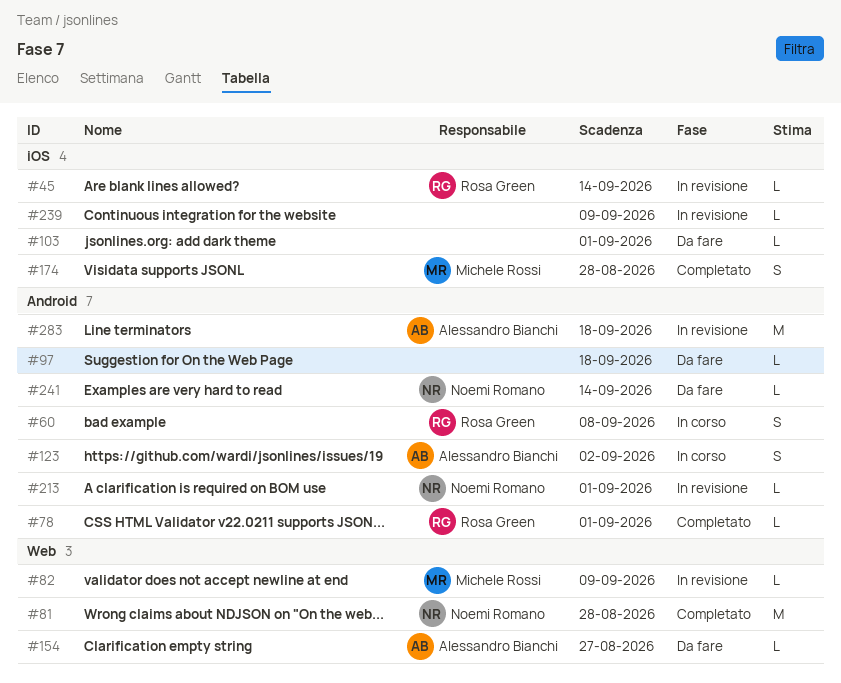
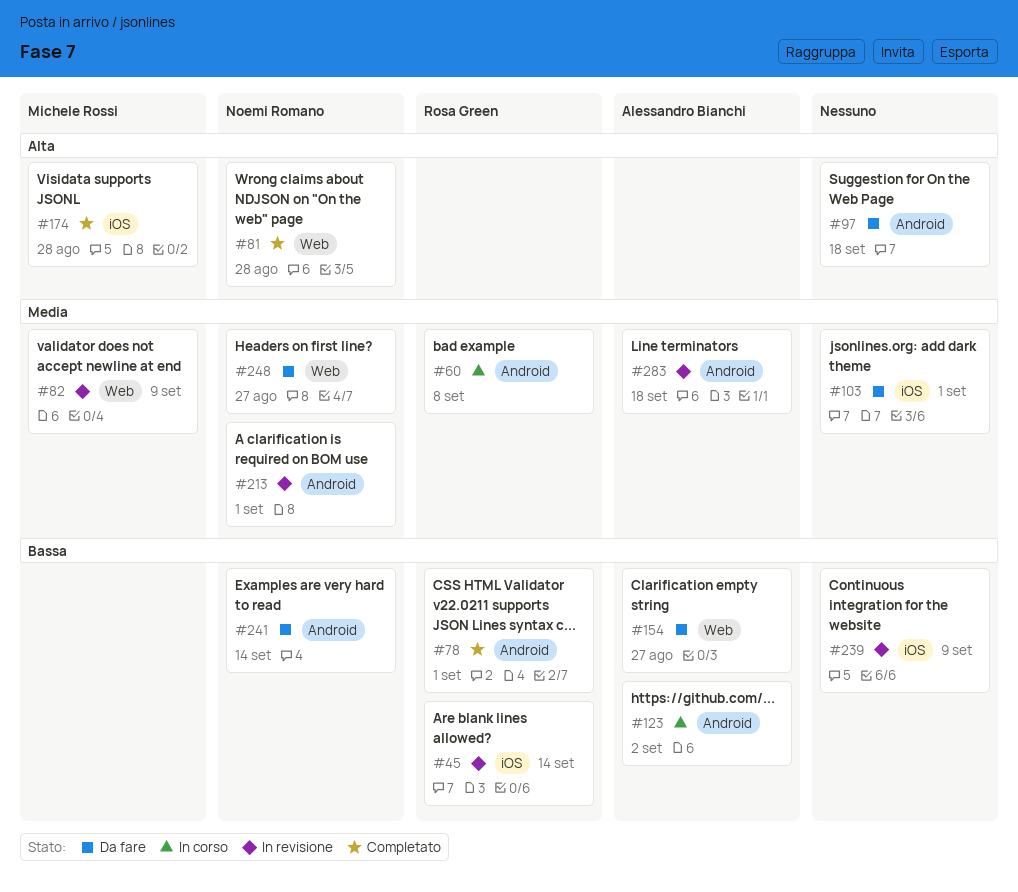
#248: none -> present

